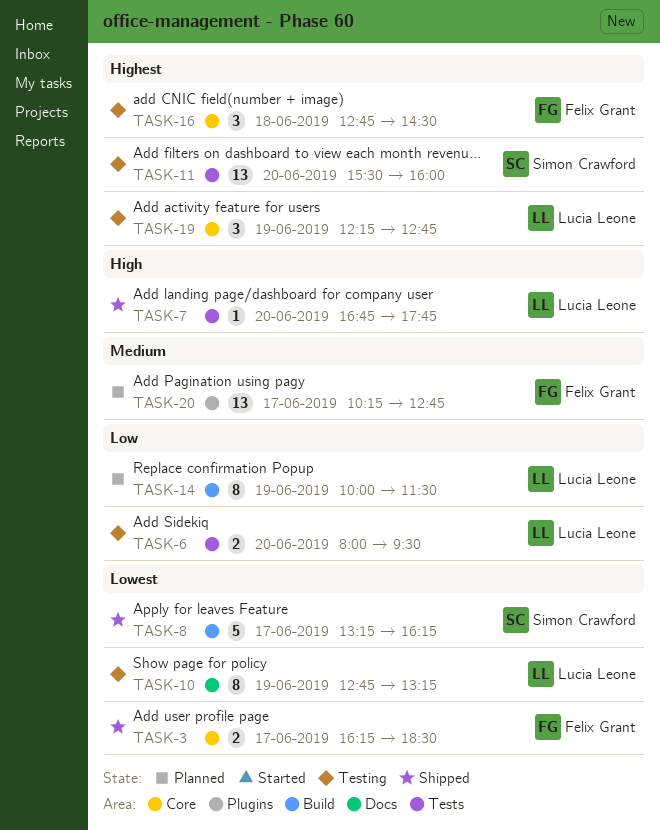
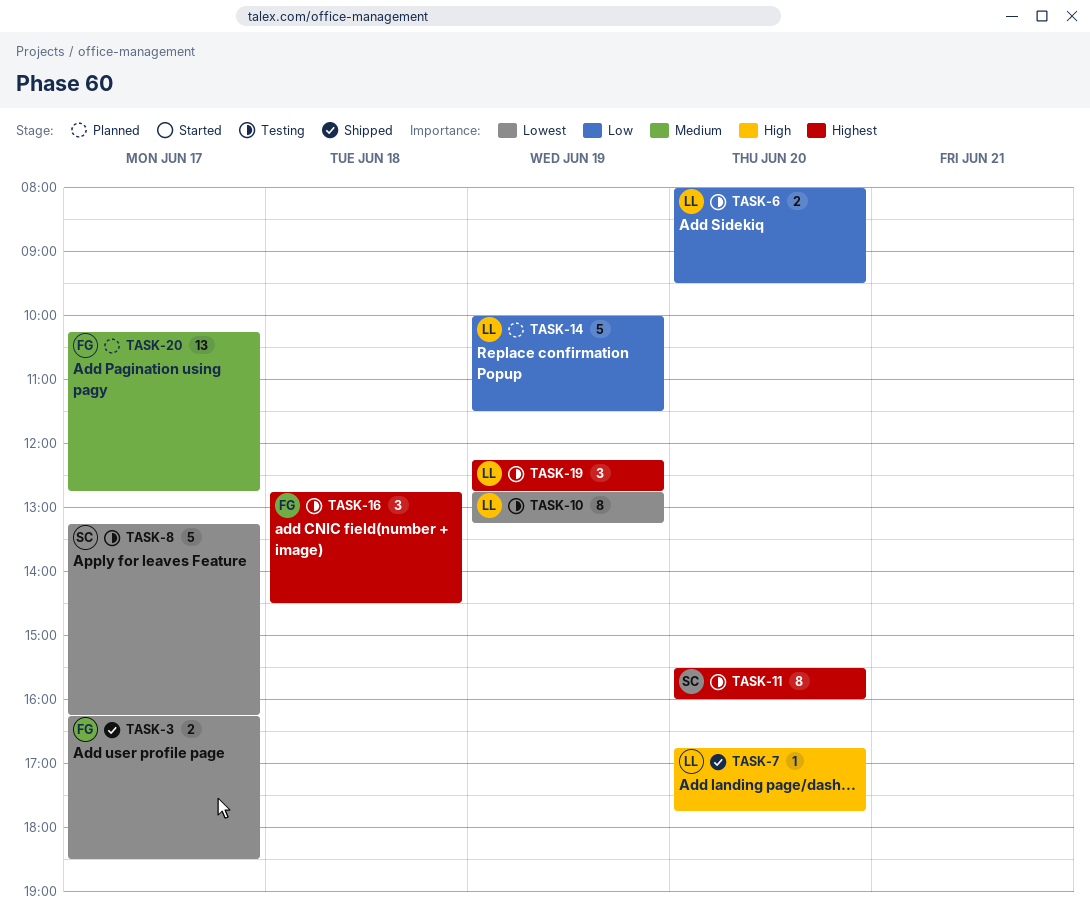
TASK-8, status: Shipped -> Testing
TASK-11, estimate: 13 -> 8
TASK-14, estimate: 8 -> 5

